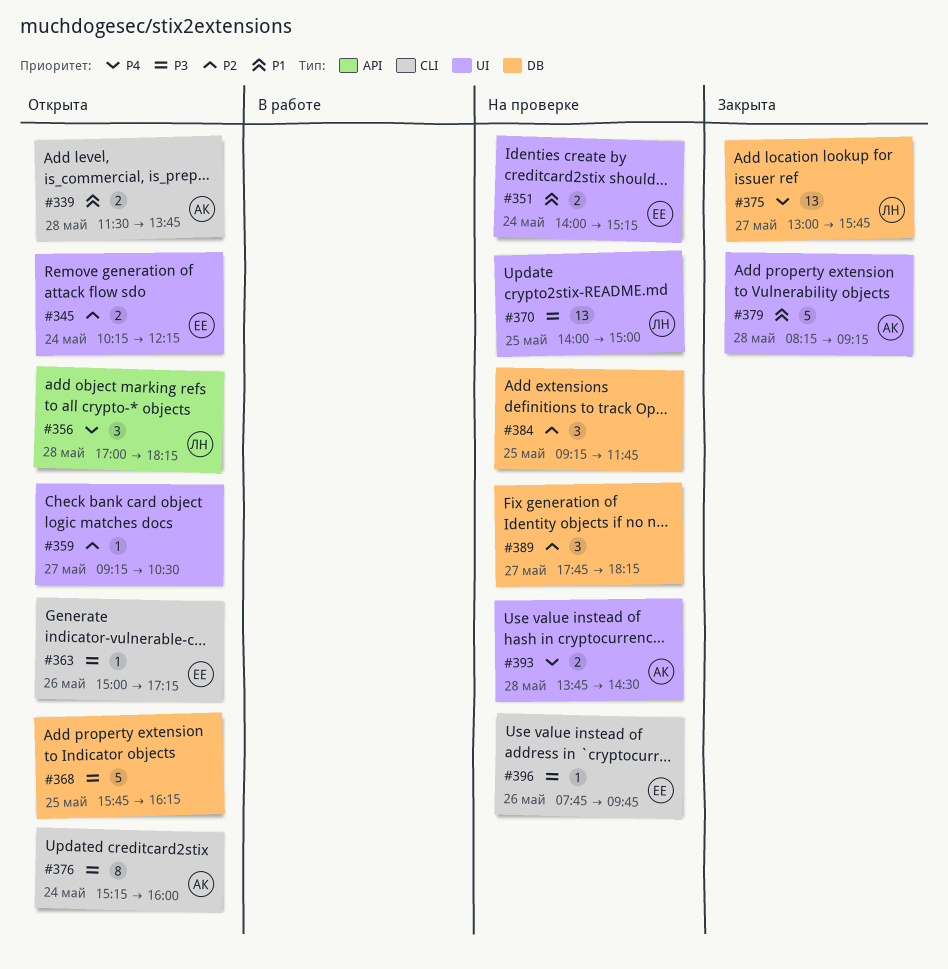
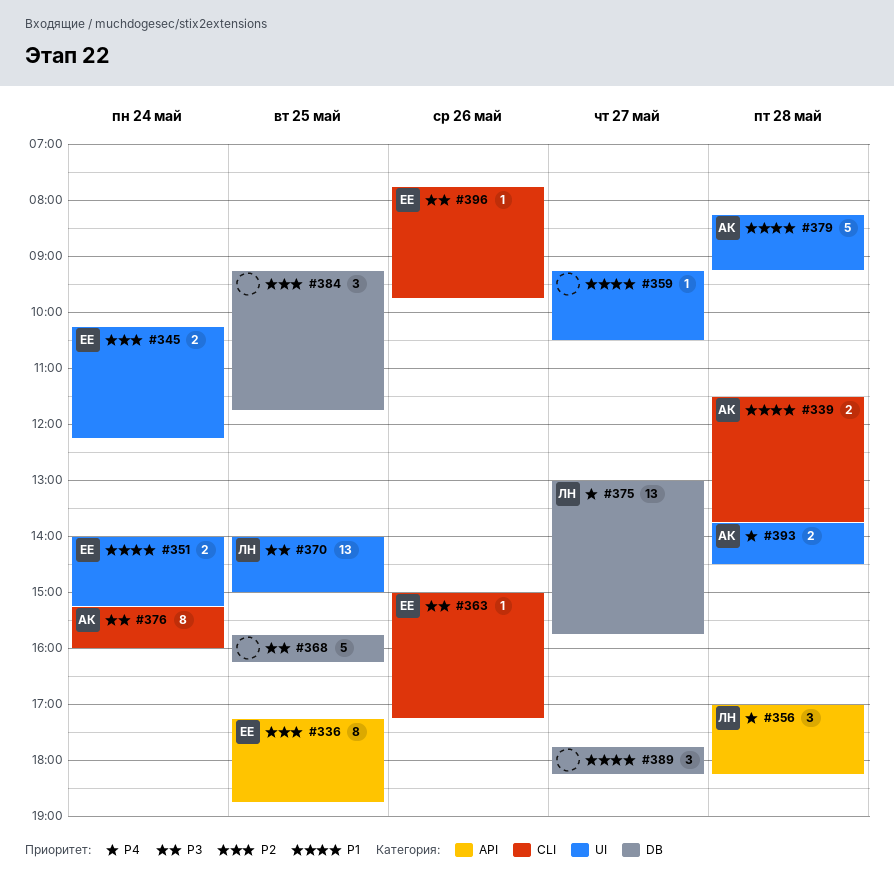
#336: none -> present
#359, priority: P2 -> P1
#389, priority: P2 -> P1

